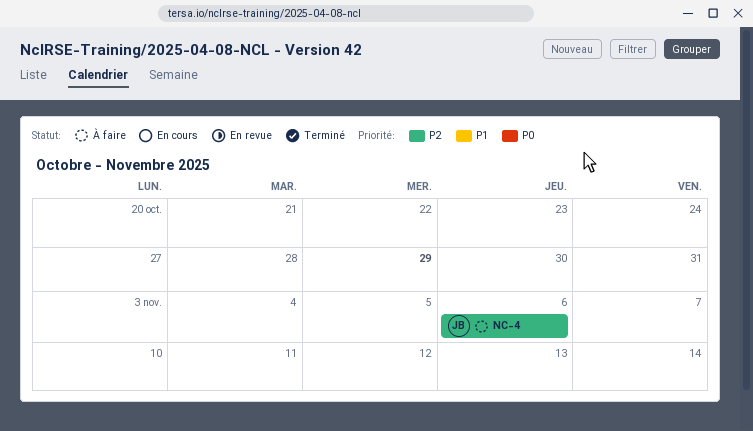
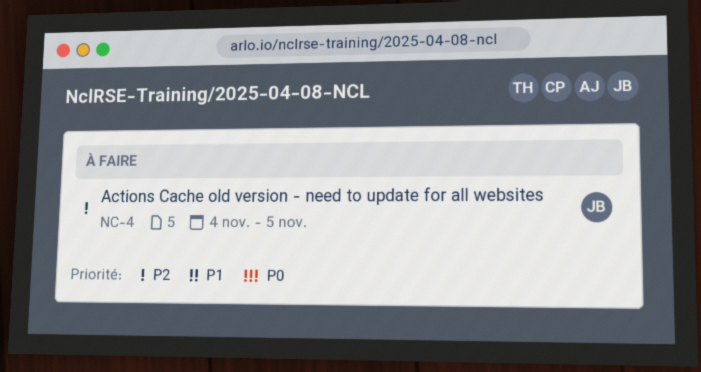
NC-4, start: Nov 6 -> Nov 4
NC-4, due: Nov 6 -> Nov 5

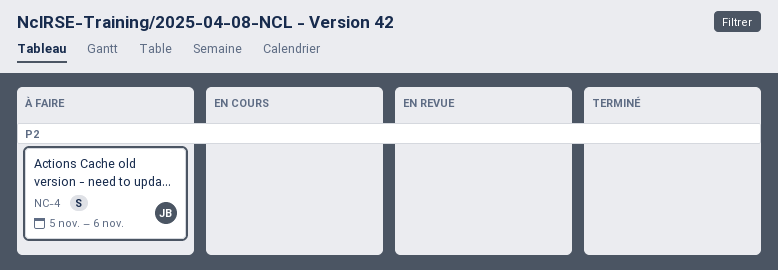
NC-4, start: Nov 4 -> Nov 5
NC-4, due: Nov 5 -> Nov 6

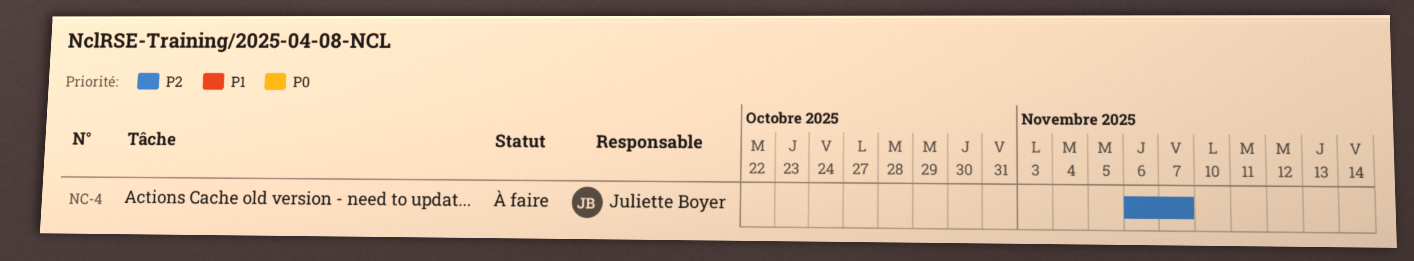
NC-4, start: Nov 5 -> Nov 6
NC-4, due: Nov 6 -> Nov 7

